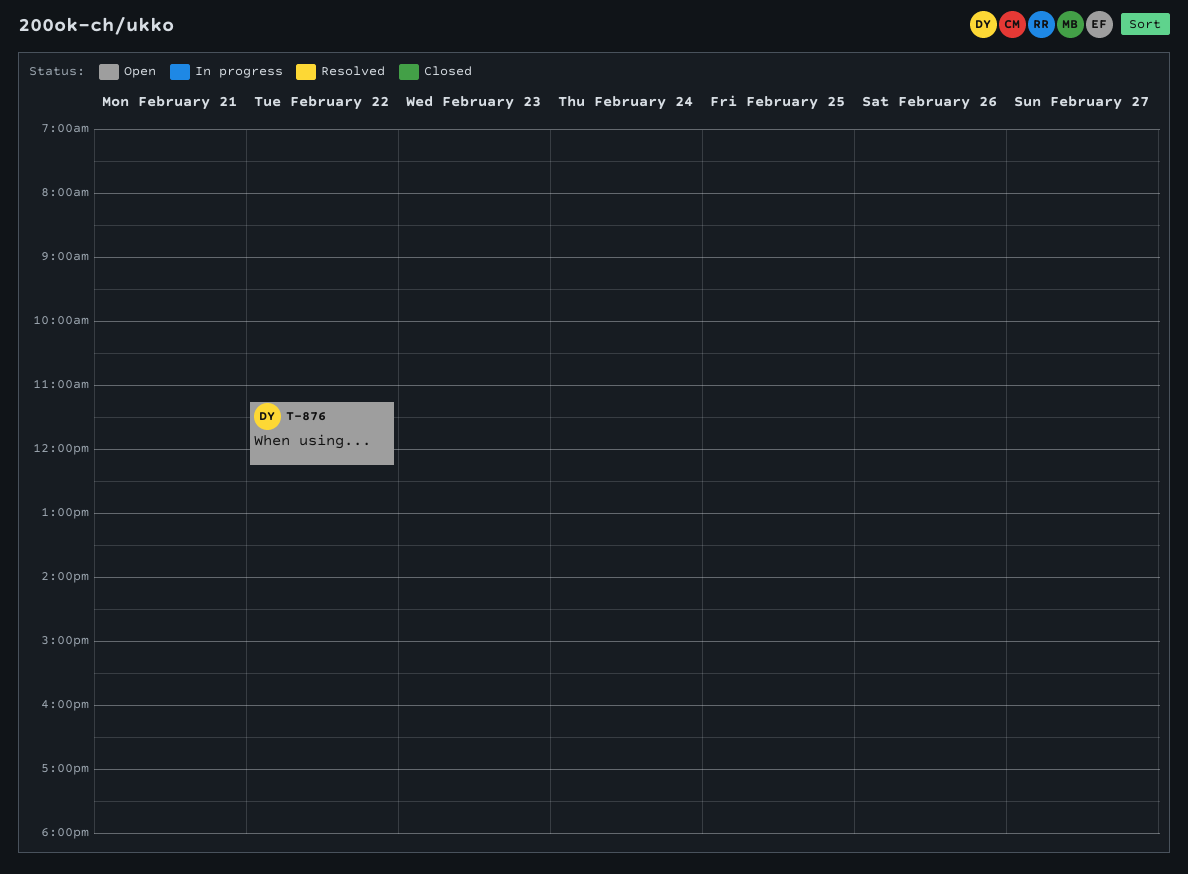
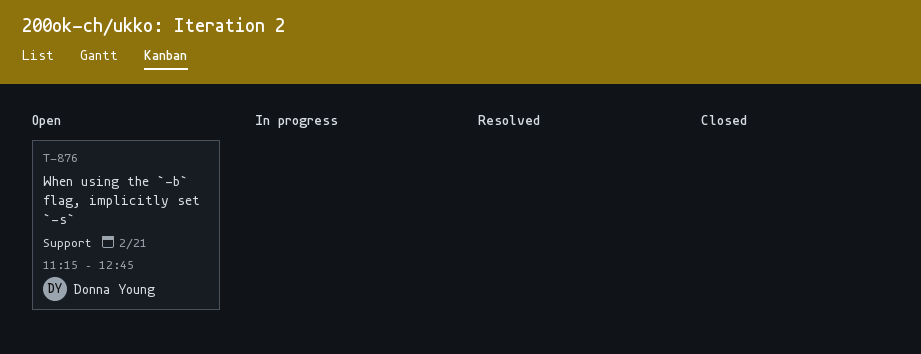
T-876, day: Feb 22 -> Feb 21
T-876, ends: 12:15 -> 12:45

